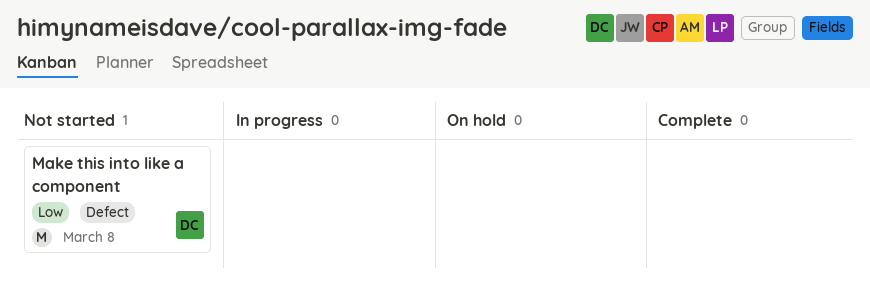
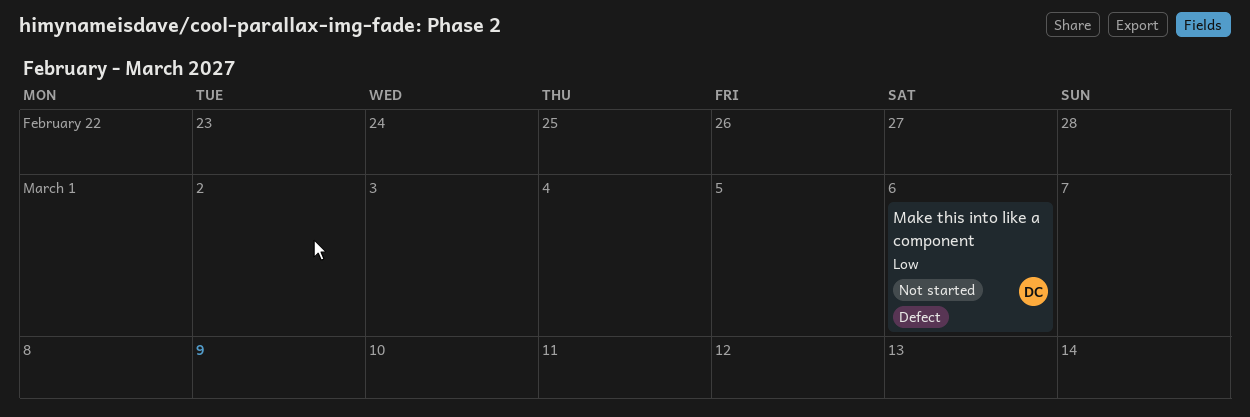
Make this into like a component, due: Mar 8 -> Mar 6

